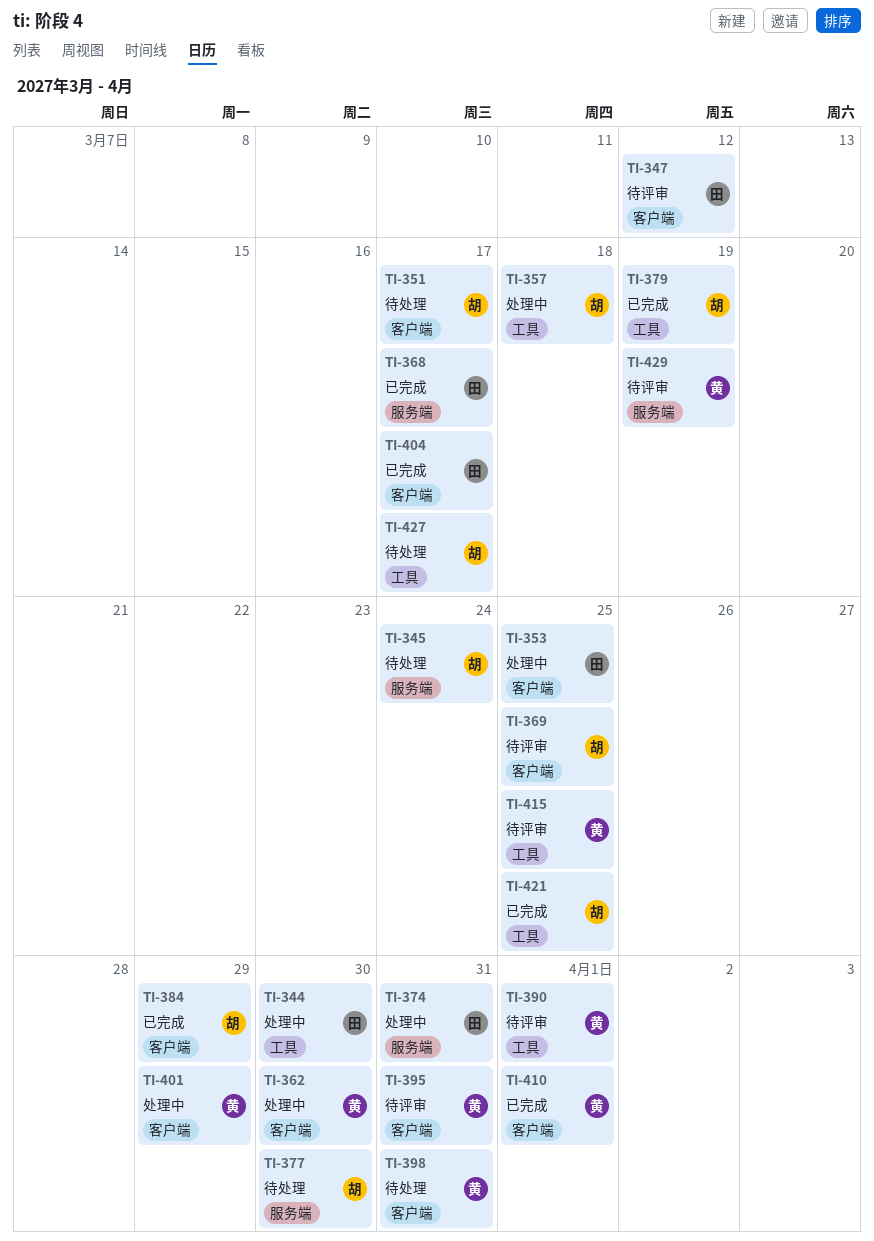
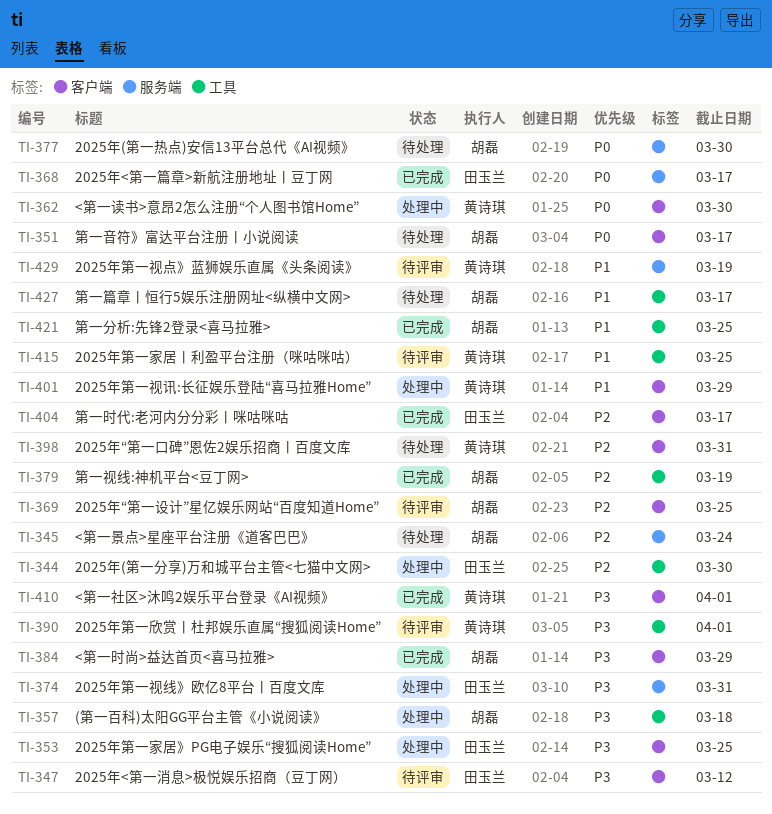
TI-395: present -> none

